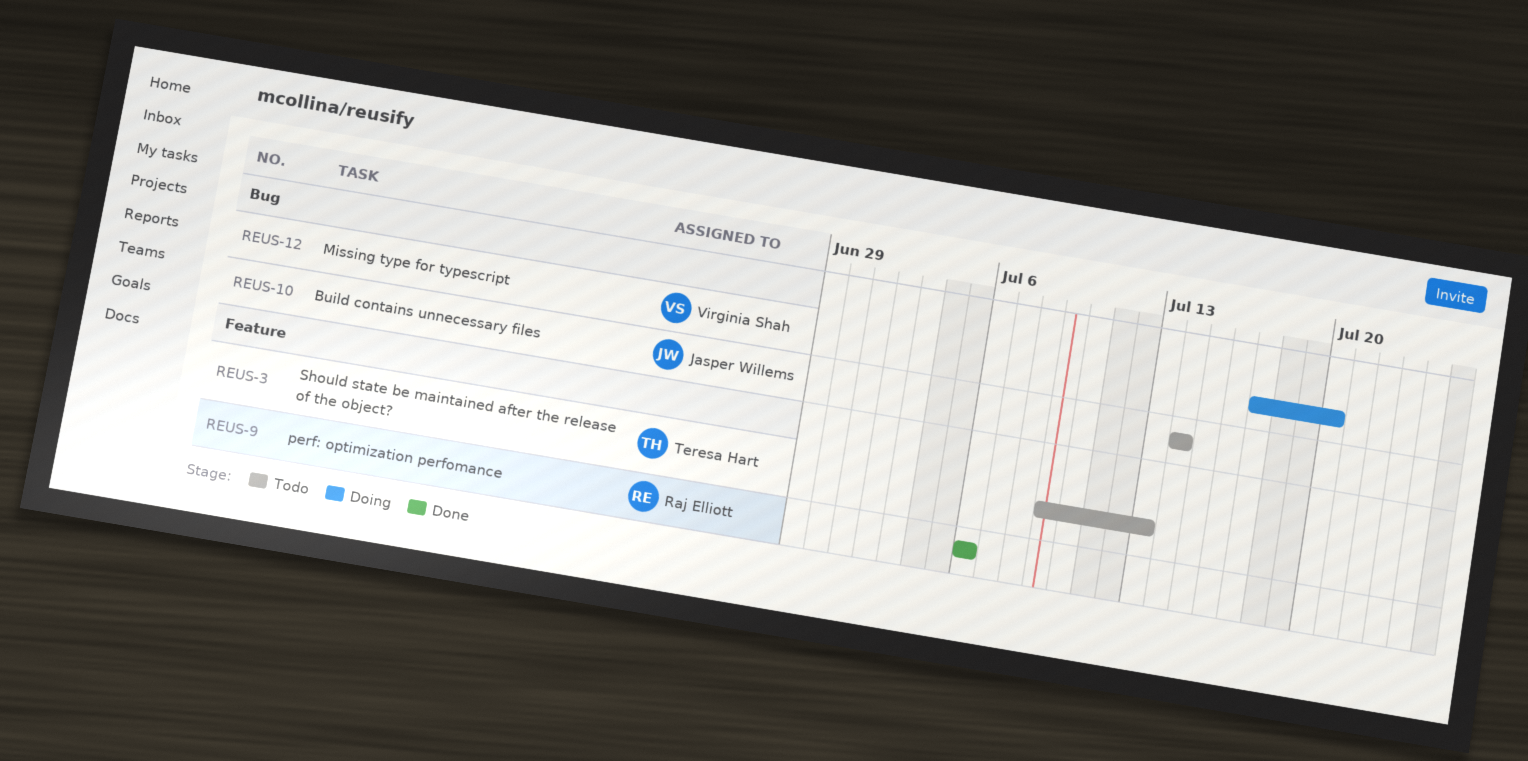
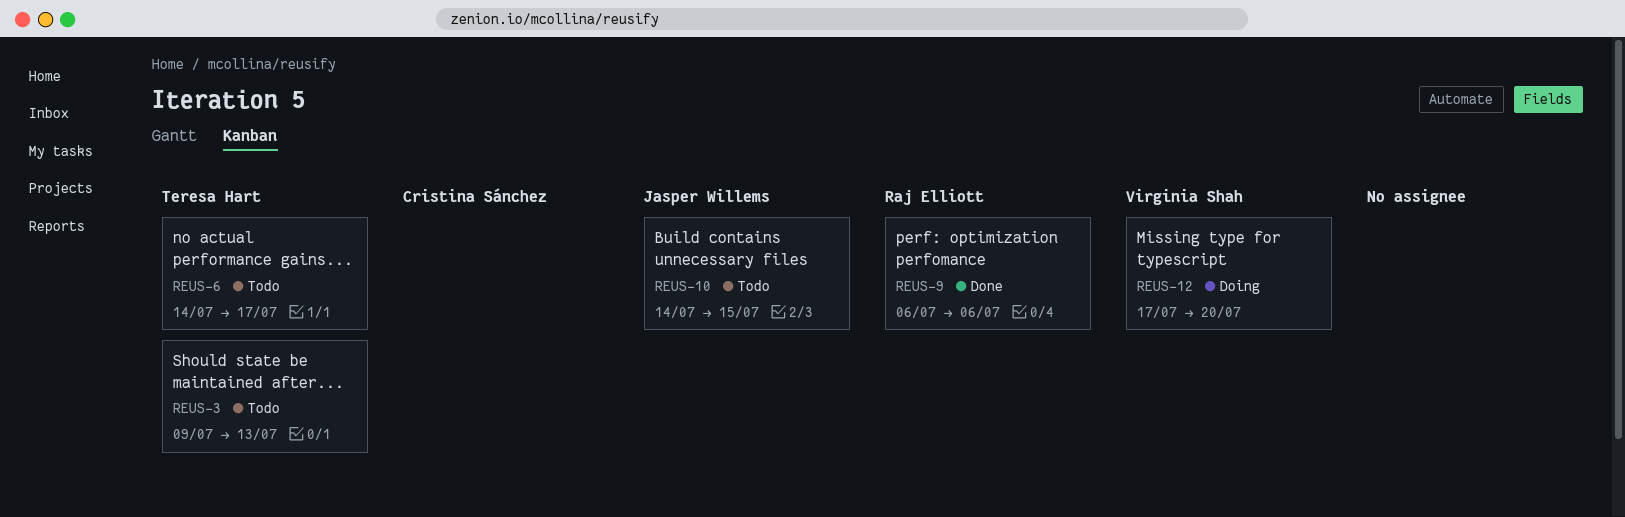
REUS-6: none -> present
REUS-10, due: Jul 14 -> Jul 15

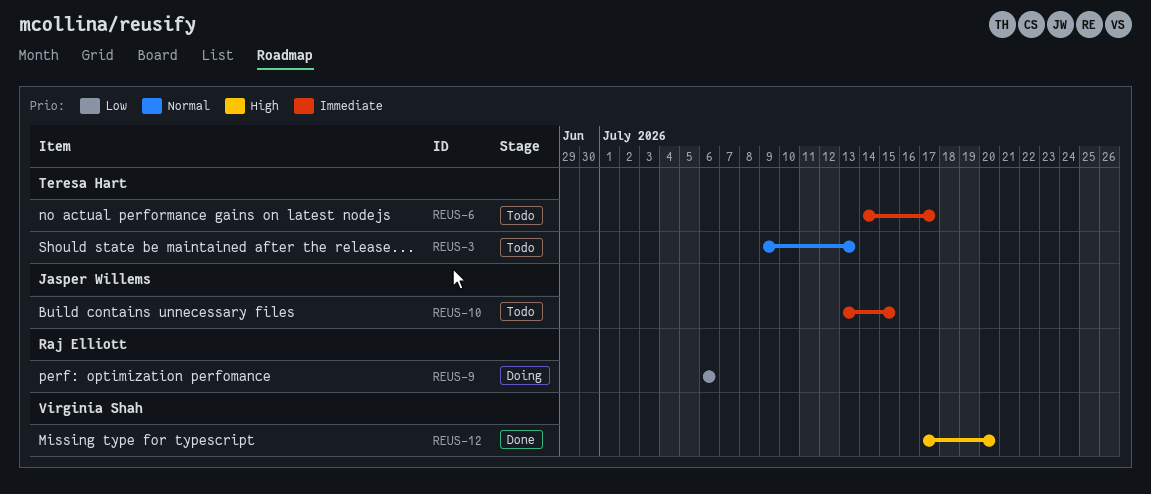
REUS-9, status: Done -> Doing
REUS-10, start: Jul 14 -> Jul 13
REUS-12, status: Doing -> Done

